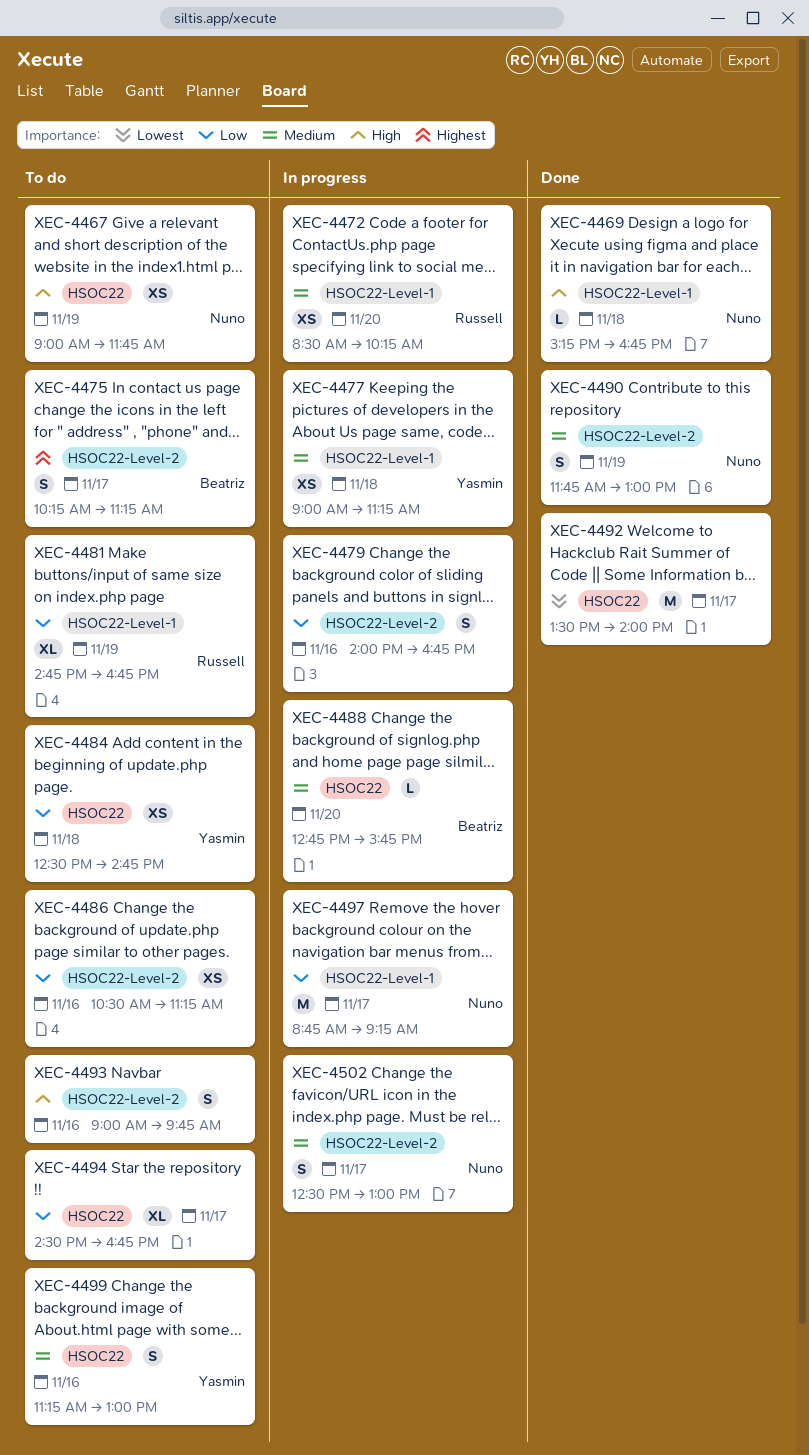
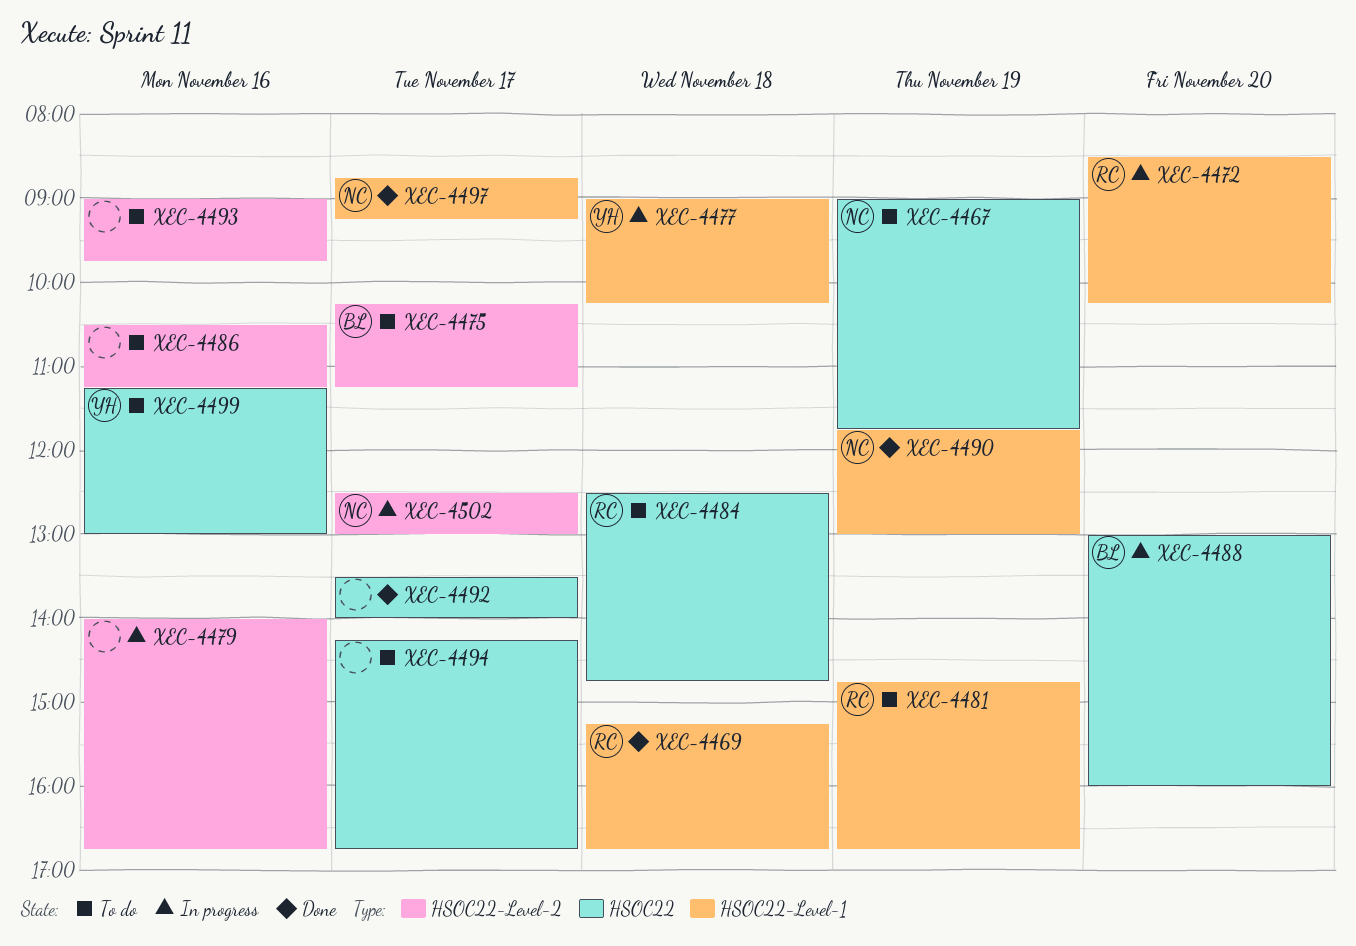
XEC-4469, owner: Nuno -> Russell
XEC-4477, ends: 11:15 -> 10:15
XEC-4484, owner: Yasmin -> Russell
XEC-4488, begins: 12:45 -> 13:00
XEC-4488, ends: 15:45 -> 16:00
XEC-4490, label: HSOC22-Level-2 -> HSOC22-Level-1
XEC-4494, begins: 14:30 -> 14:15
XEC-4497, status: In progress -> Done

